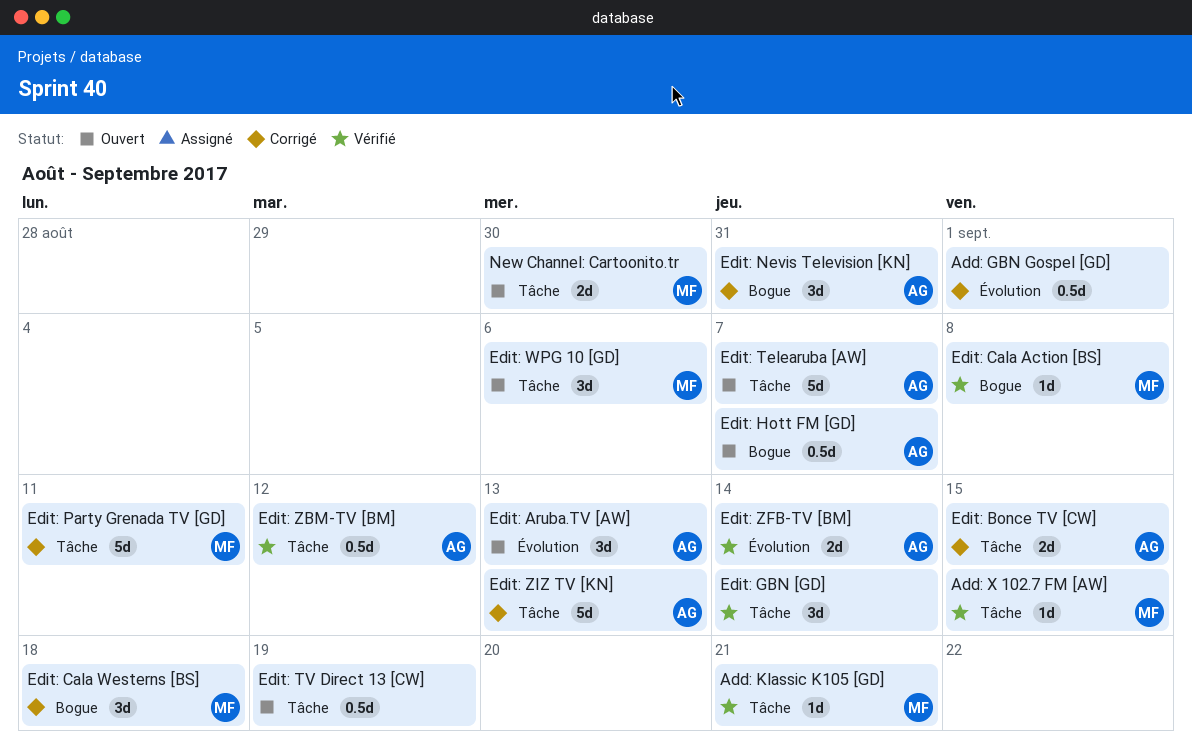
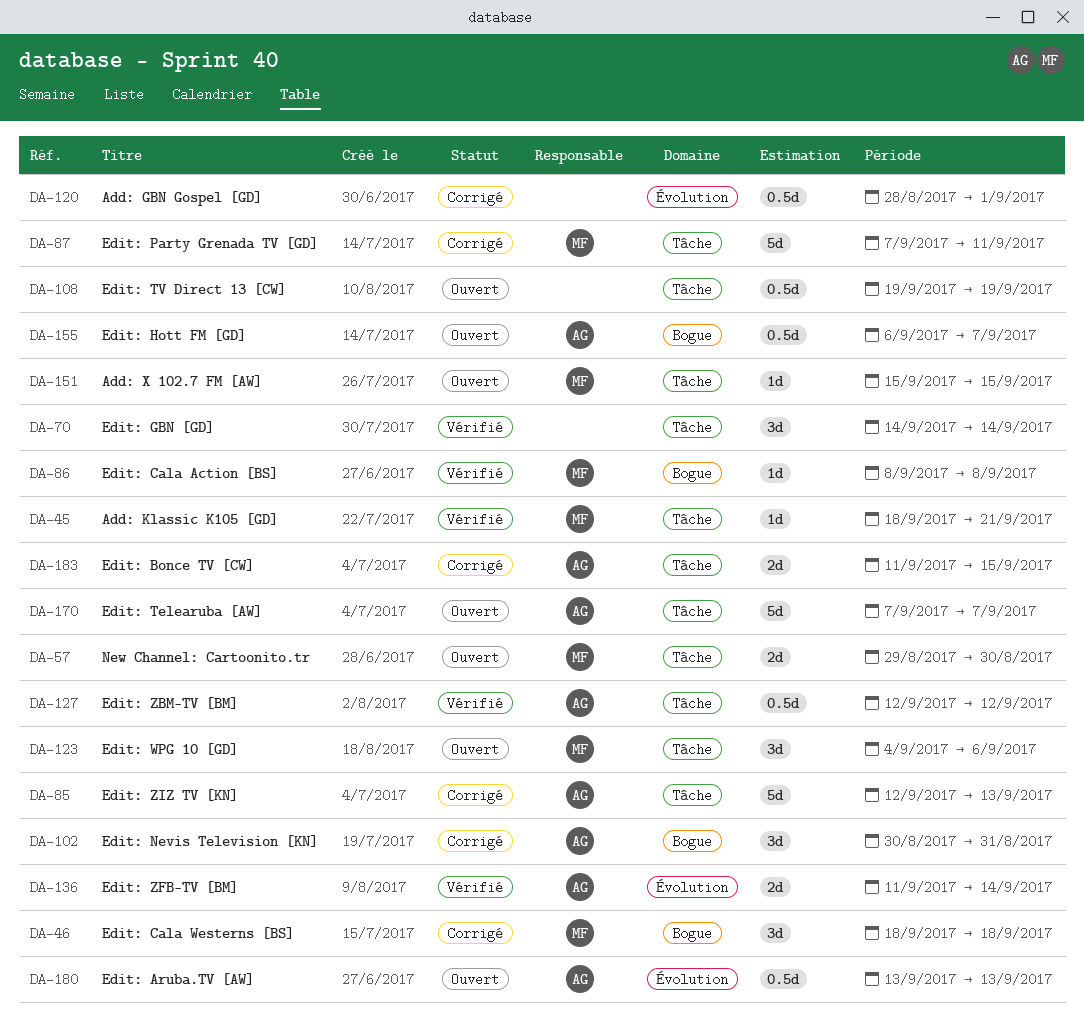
Add: X 102.7 FM [AW], status: Vérifié -> Ouvert
Edit: Aruba.TV [AW], estimate: 3d -> 0.5d

